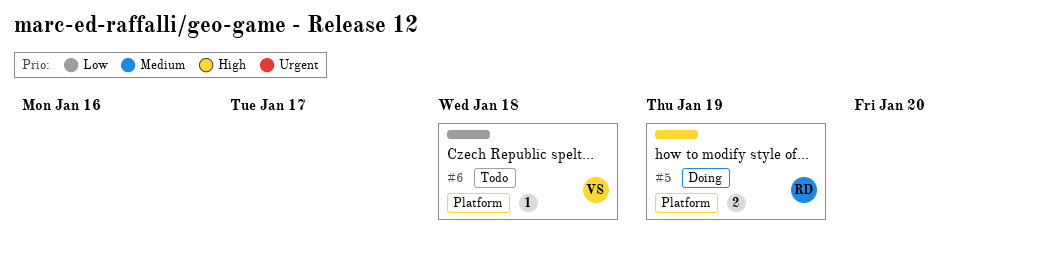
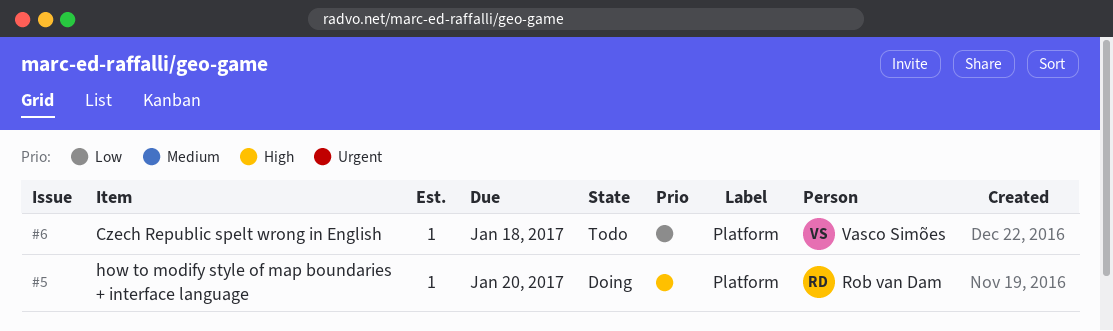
#5, estimate: 2 -> 1
#5, due: Jan 19 -> Jan 20

